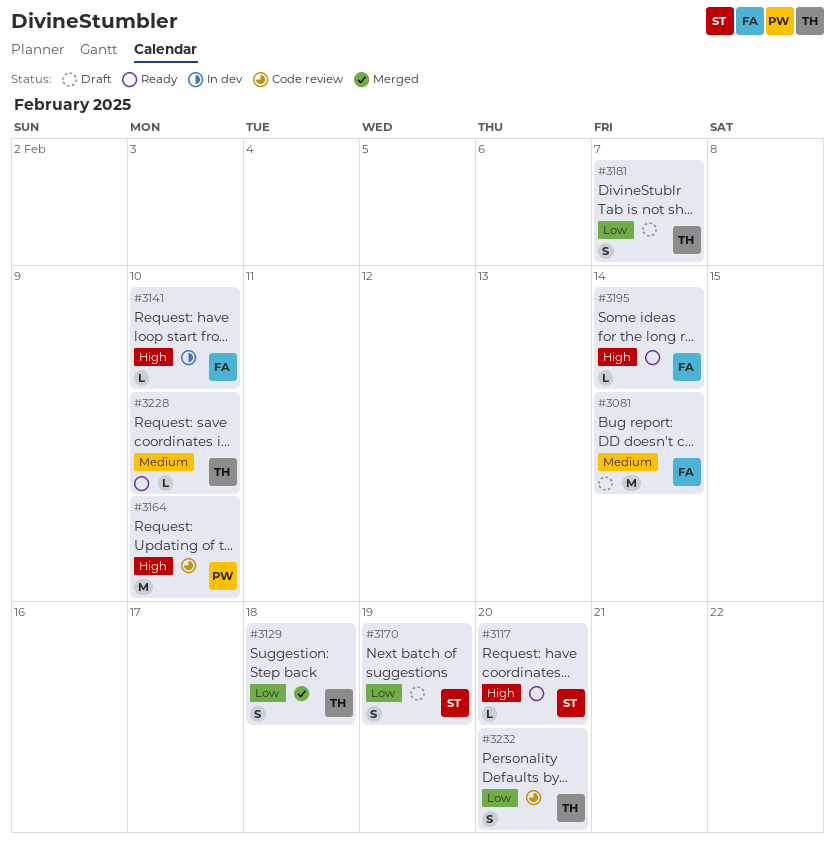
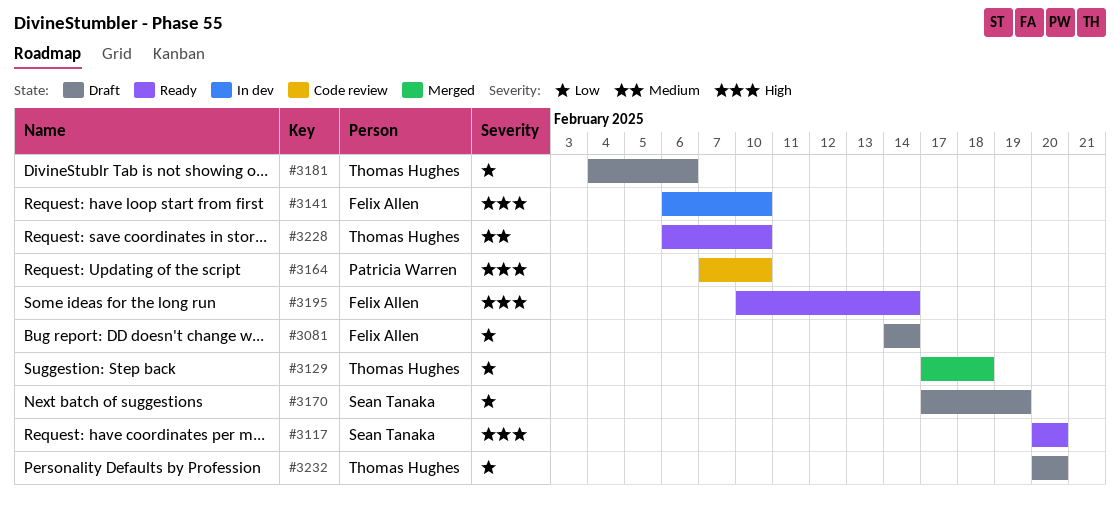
#3081, priority: Medium -> Low
#3181, due: Feb 7 -> Feb 6
#3232, status: Code review -> Draft

